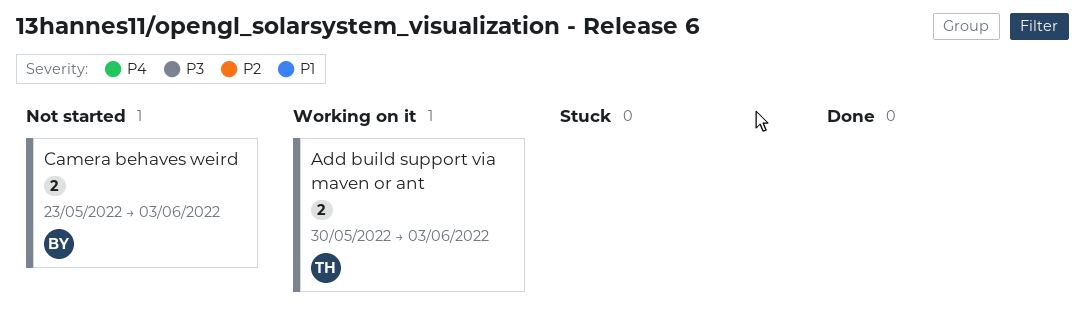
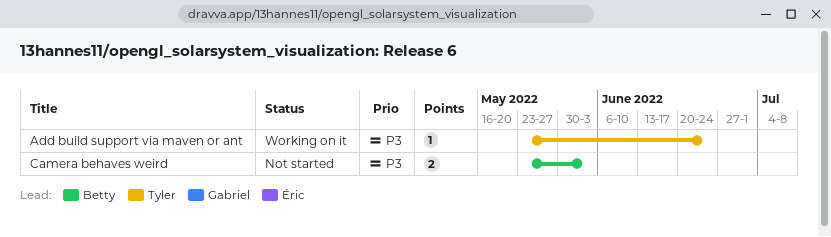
Add build support via maven or ant, estimate: 2 -> 1
Add build support via maven or ant, start: May 30 -> May 23
Add build support via maven or ant, due: Jun 3 -> Jun 24

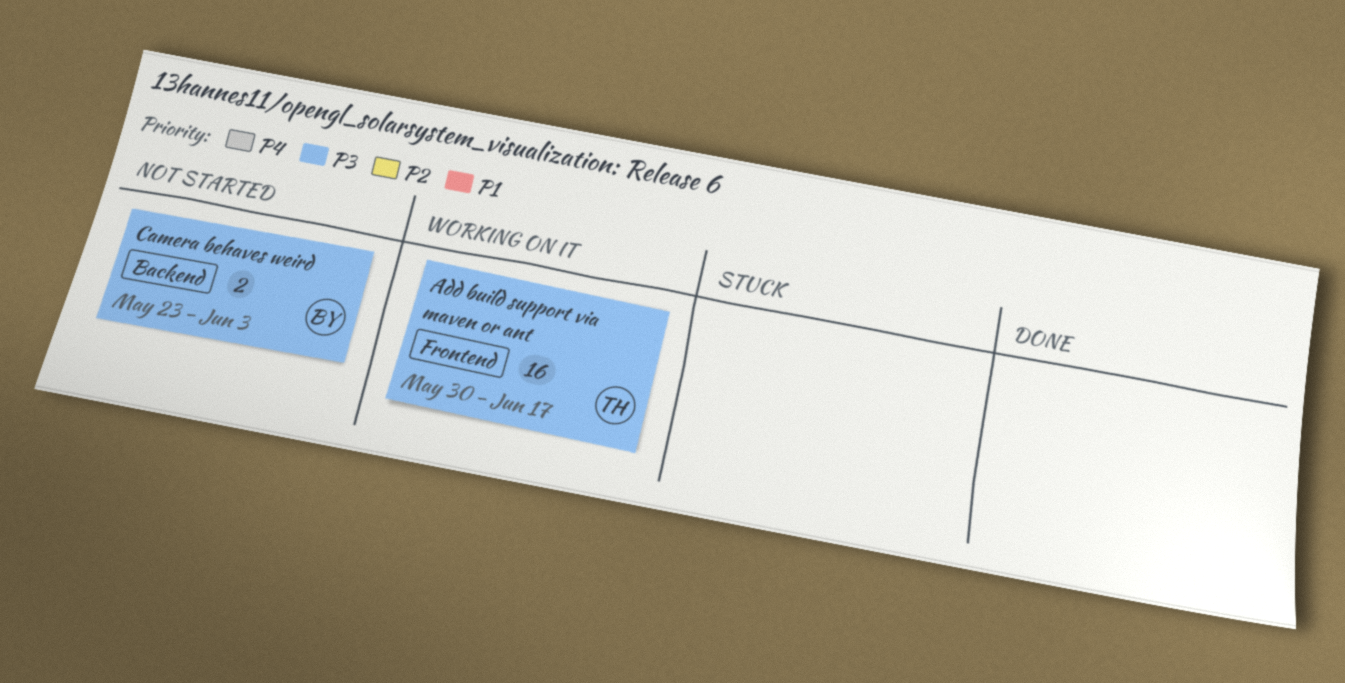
Add build support via maven or ant, estimate: 1 -> 16
Add build support via maven or ant, start: May 23 -> May 30
Add build support via maven or ant, due: Jun 24 -> Jun 17

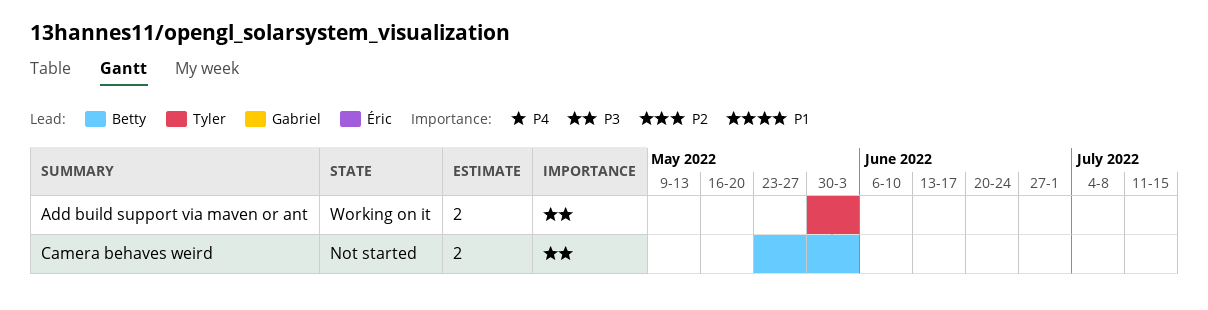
Add build support via maven or ant, estimate: 16 -> 2
Add build support via maven or ant, due: Jun 17 -> Jun 3

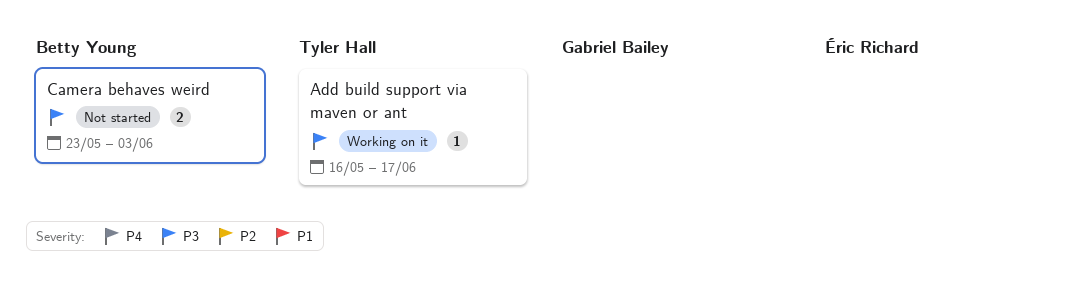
Add build support via maven or ant, estimate: 2 -> 1
Add build support via maven or ant, start: May 30 -> May 16
Add build support via maven or ant, due: Jun 3 -> Jun 17

